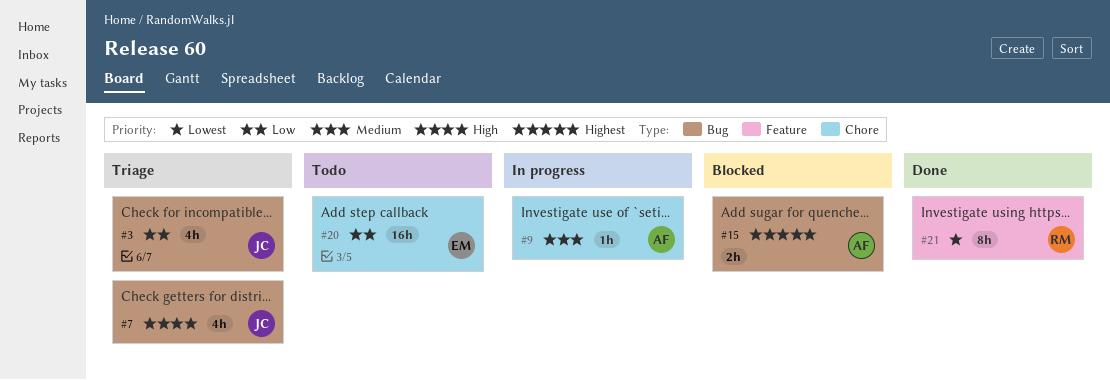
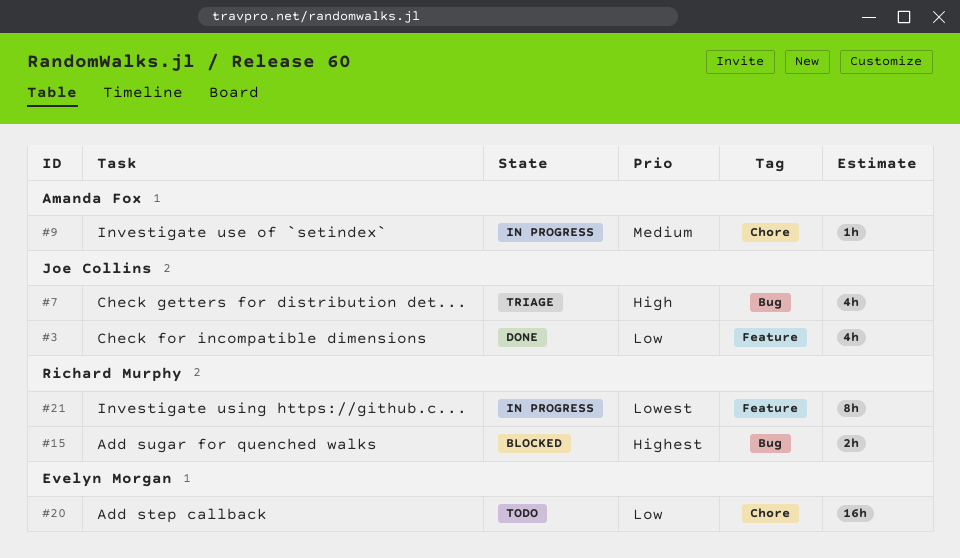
#3, status: Triage -> Done
#3, label: Bug -> Feature
#15, owner: Amanda Fox -> Richard Murphy
#21, status: Done -> In progress

